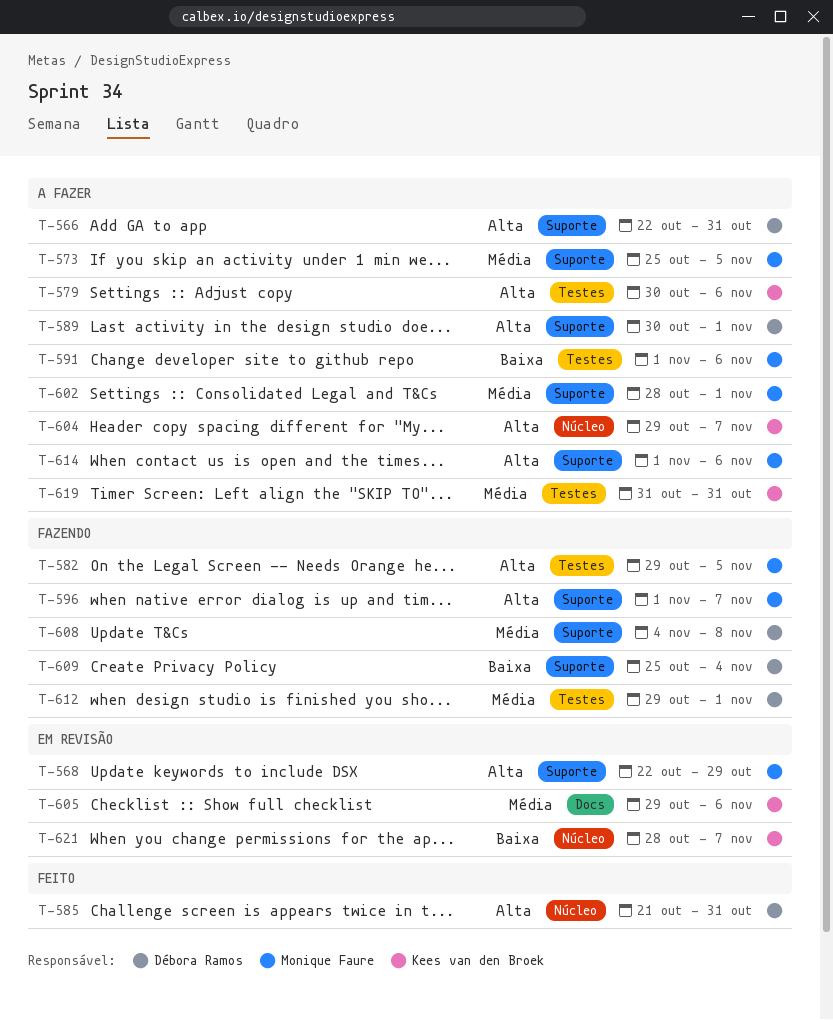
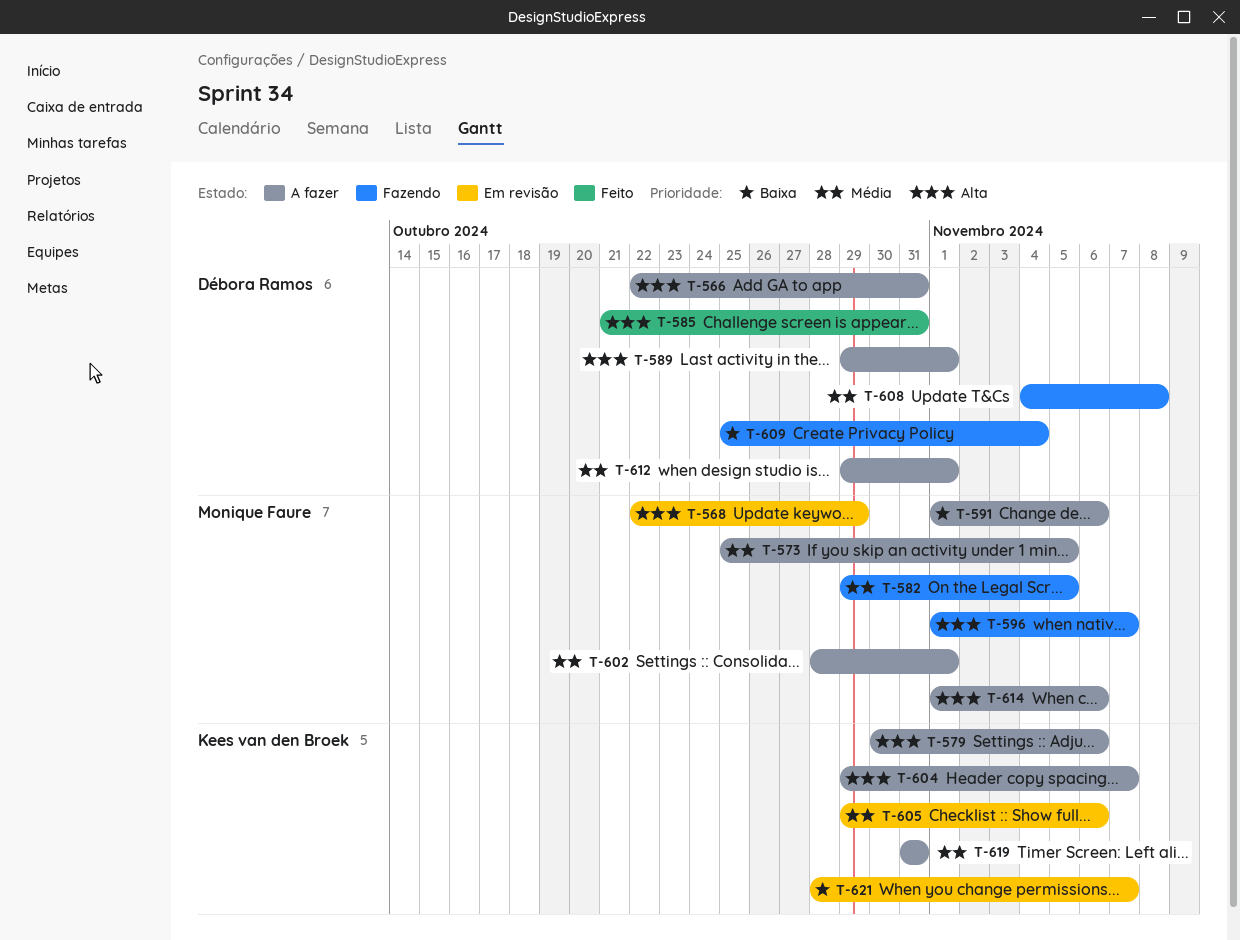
T-582, priority: Alta -> Média
T-589, start: Oct 30 -> Oct 29
T-612, status: Fazendo -> A fazer

